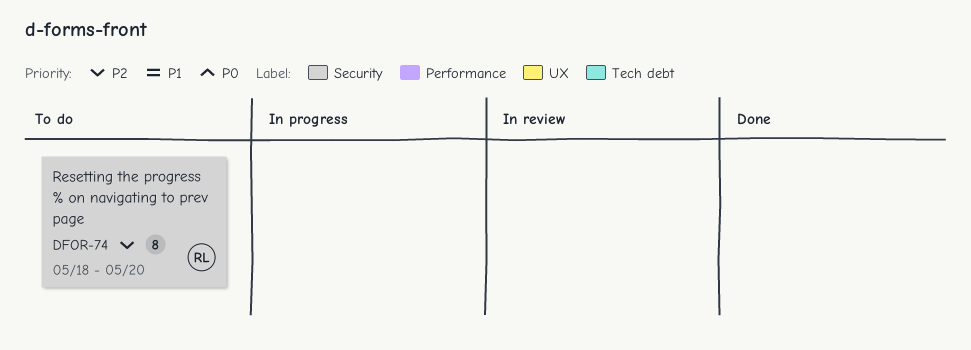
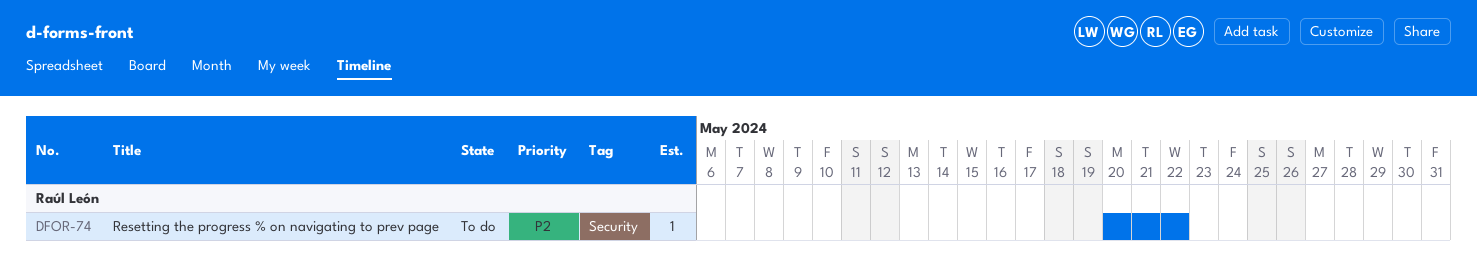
DFOR-74, estimate: 8 -> 1
DFOR-74, start: May 18 -> May 20
DFOR-74, due: May 20 -> May 22

